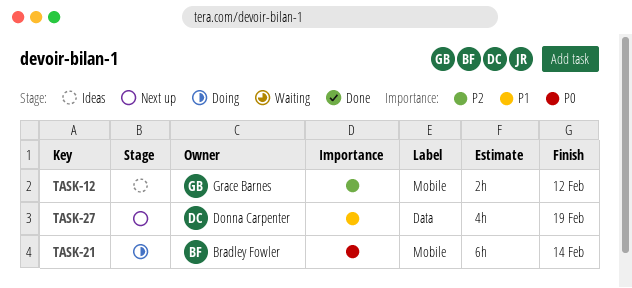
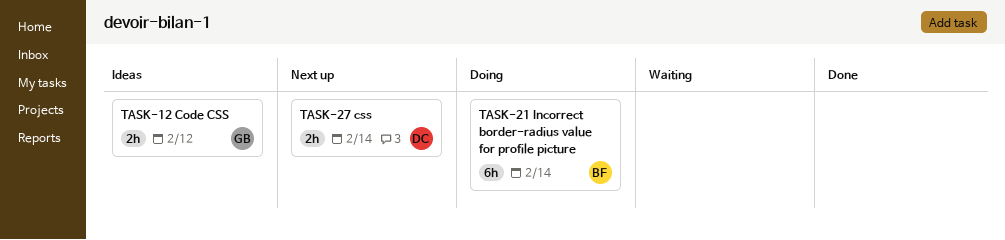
TASK-27, estimate: 4h -> 2h
TASK-27, due: Feb 19 -> Feb 14

